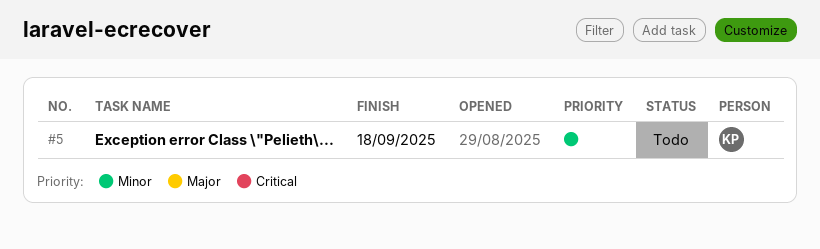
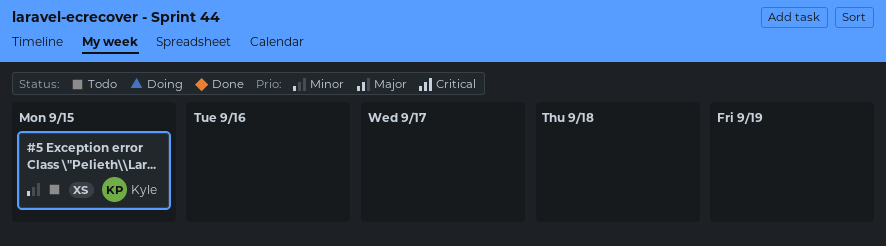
#5, due: Sep 18 -> Sep 15

